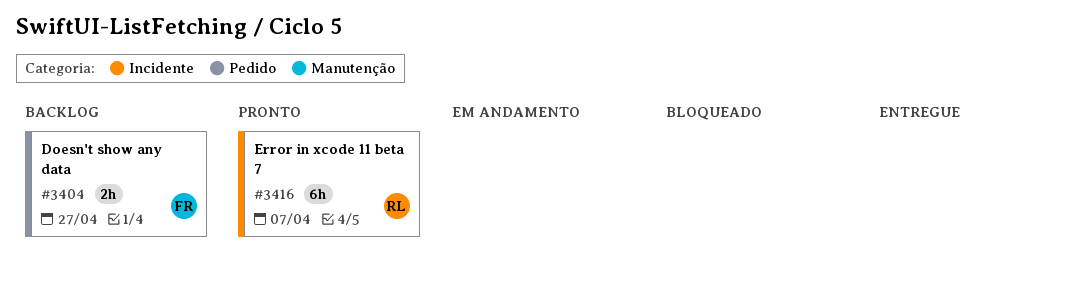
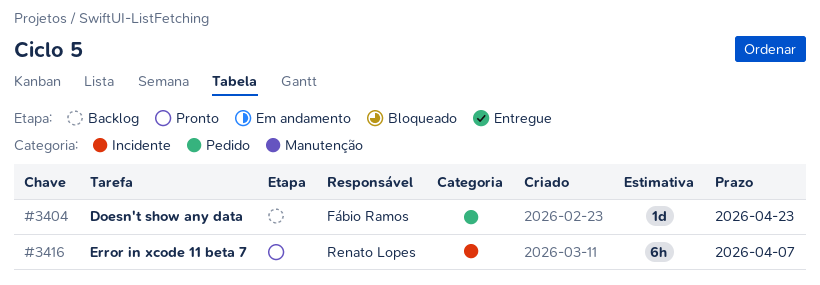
#3404, estimate: 2h -> 1d
#3404, due: Apr 27 -> Apr 23

